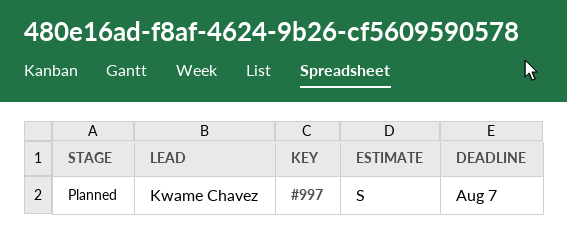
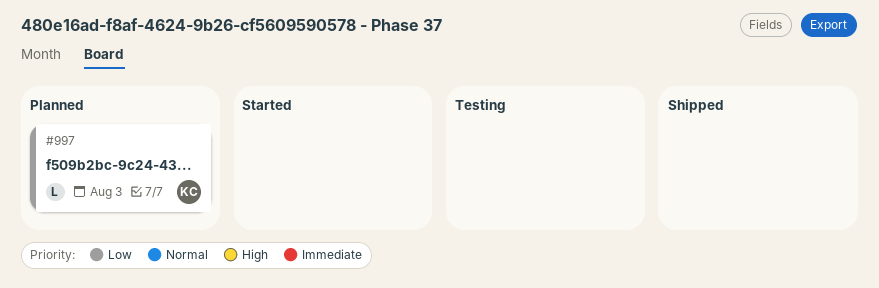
#997, estimate: S -> L
#997, due: Aug 7 -> Aug 3

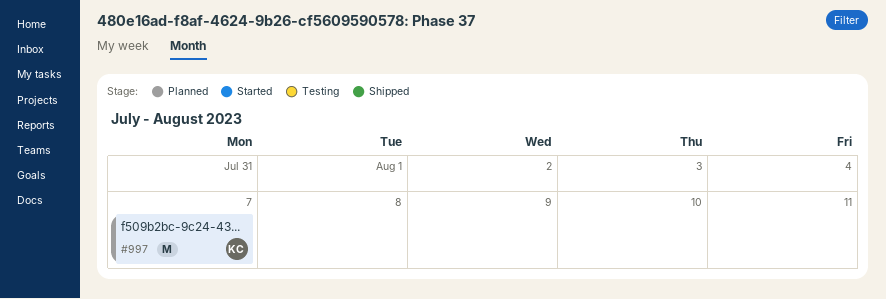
#997, estimate: L -> M
#997, due: Aug 3 -> Aug 7

